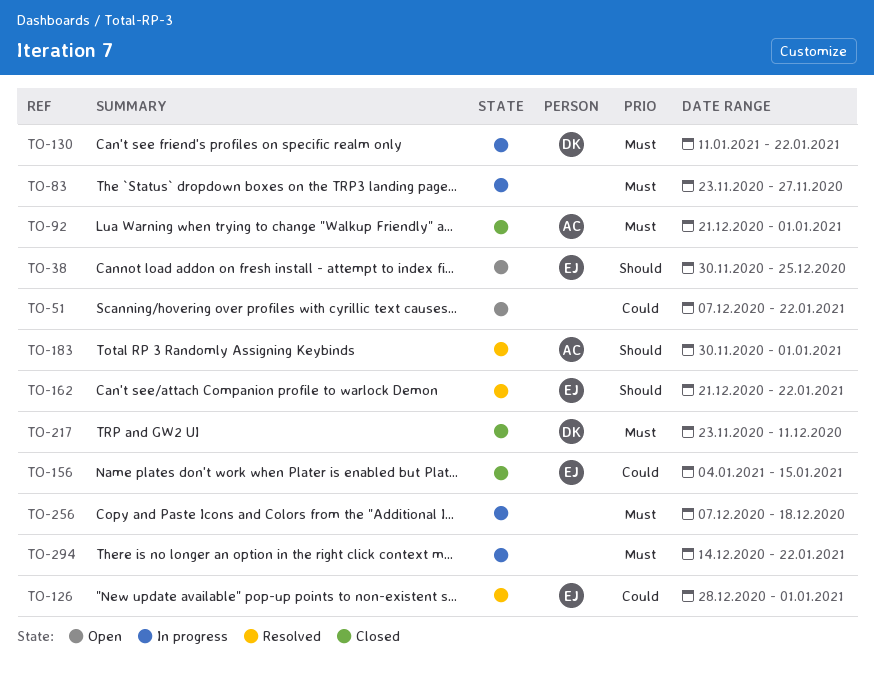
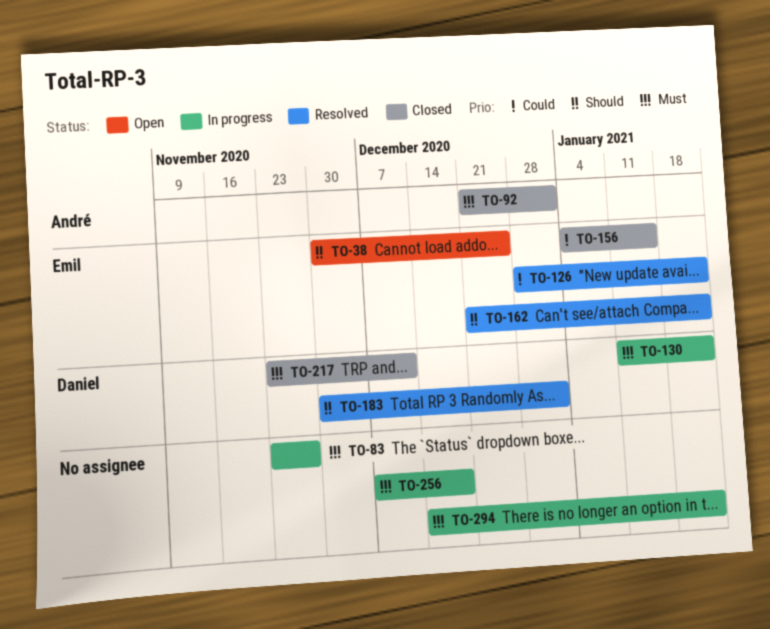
TO-51: present -> none
TO-126, due: Jan 1 -> Jan 22
TO-183, owner: André -> Daniel

